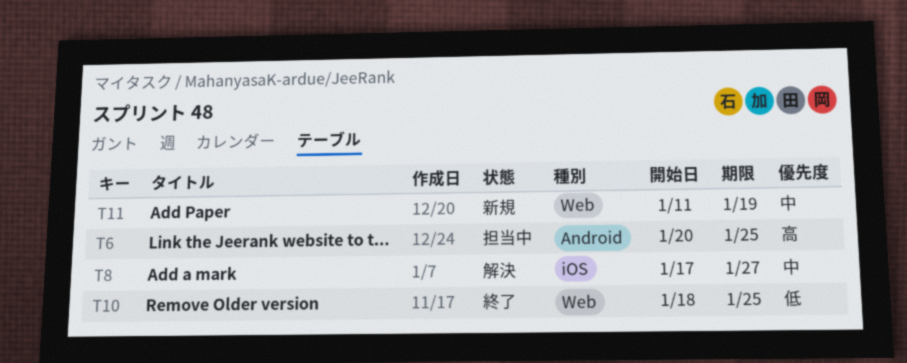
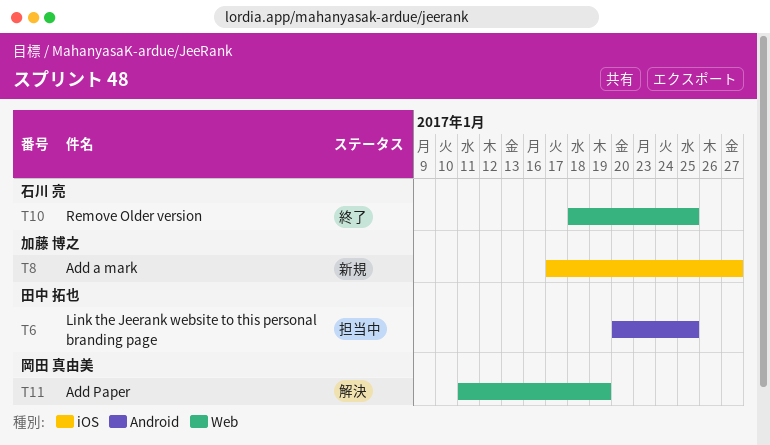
T8, status: 解決 -> 新規
T11, status: 新規 -> 解決

